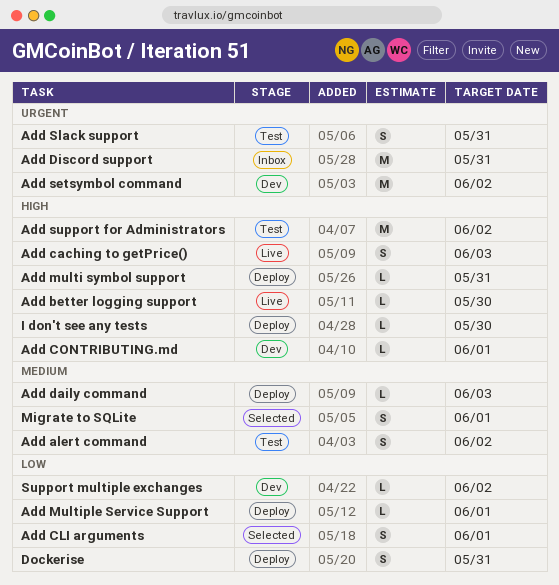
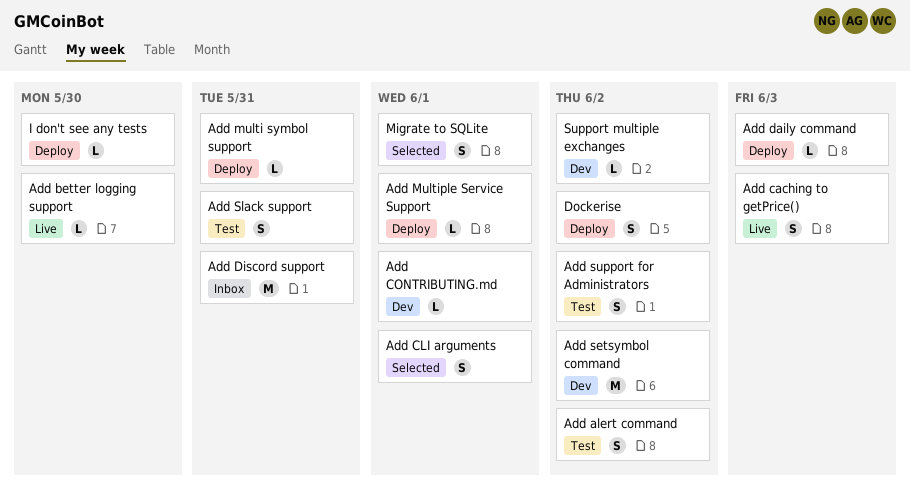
Add support for Administrators, estimate: M -> S
Dockerise, due: May 31 -> Jun 2

